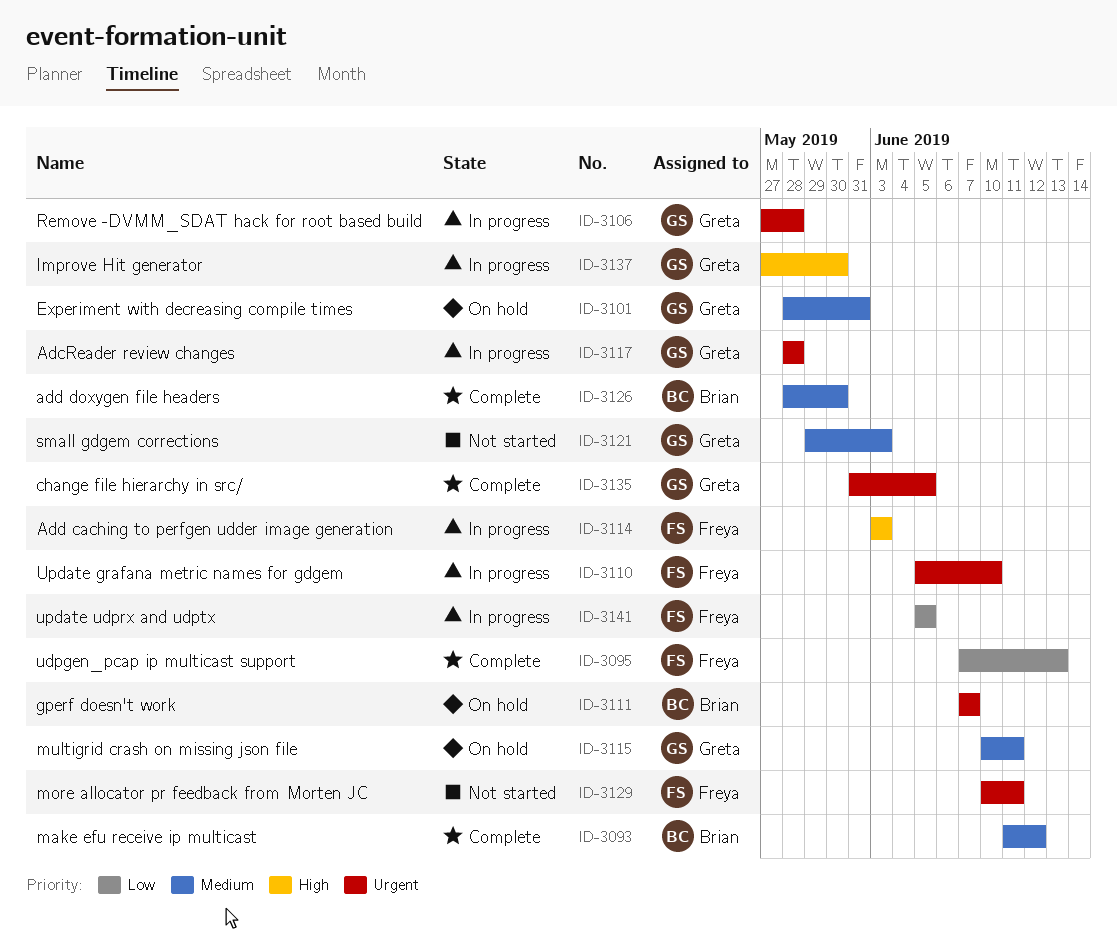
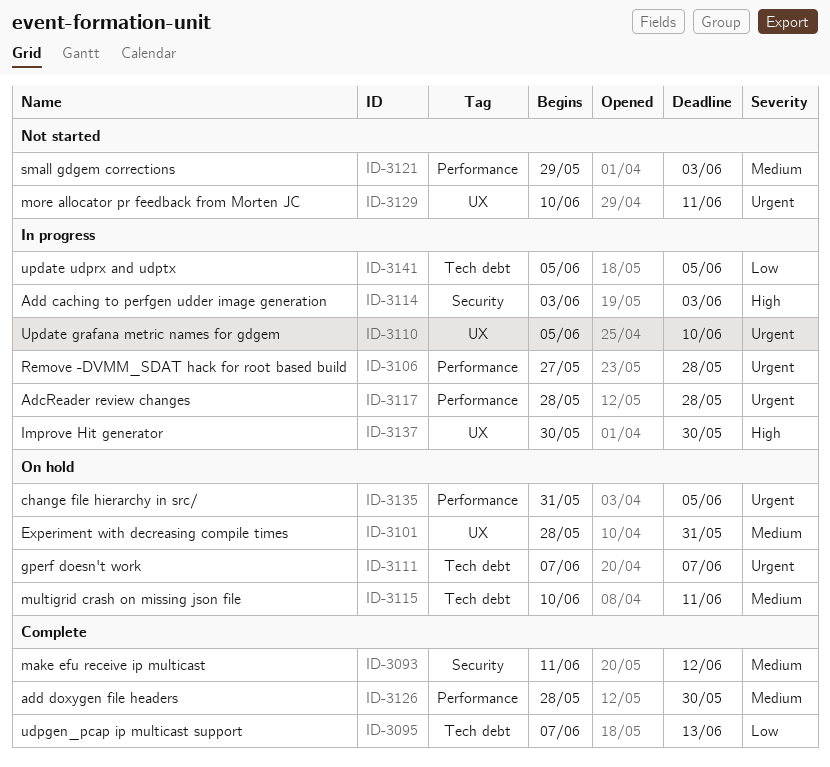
ID-3135, status: Complete -> On hold
ID-3137, start: May 27 -> May 30

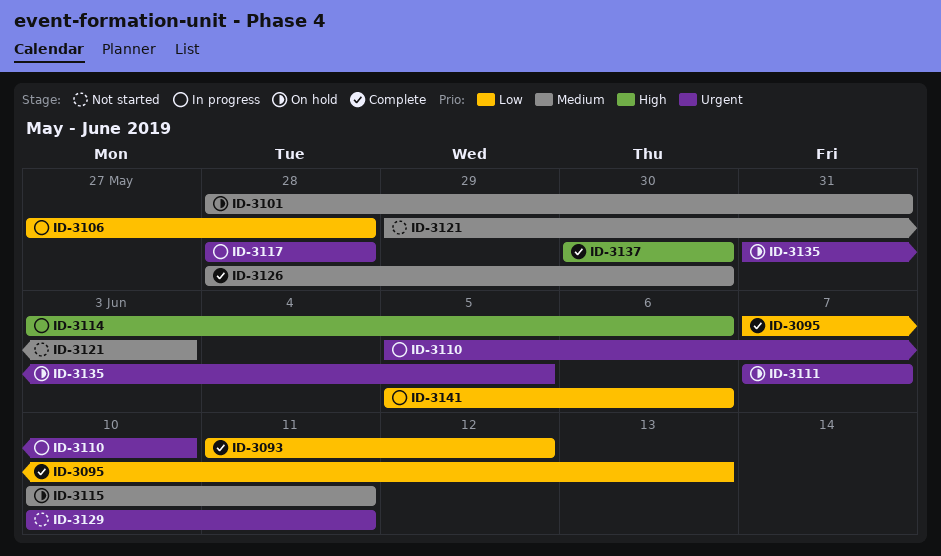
ID-3093, priority: Medium -> Low
ID-3106, priority: Urgent -> Low
ID-3114, due: Jun 3 -> Jun 6
ID-3137, status: In progress -> Complete
ID-3141, due: Jun 5 -> Jun 6

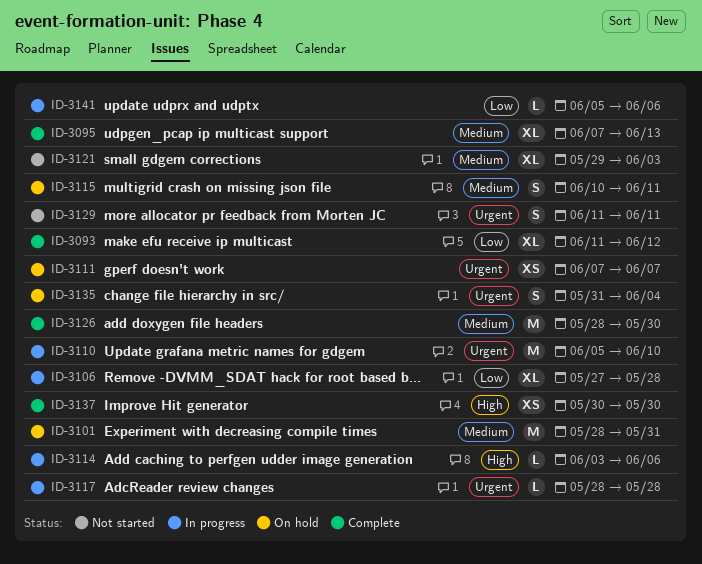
ID-3095, priority: Low -> Medium
ID-3129, start: Jun 10 -> Jun 11
ID-3135, due: Jun 5 -> Jun 4

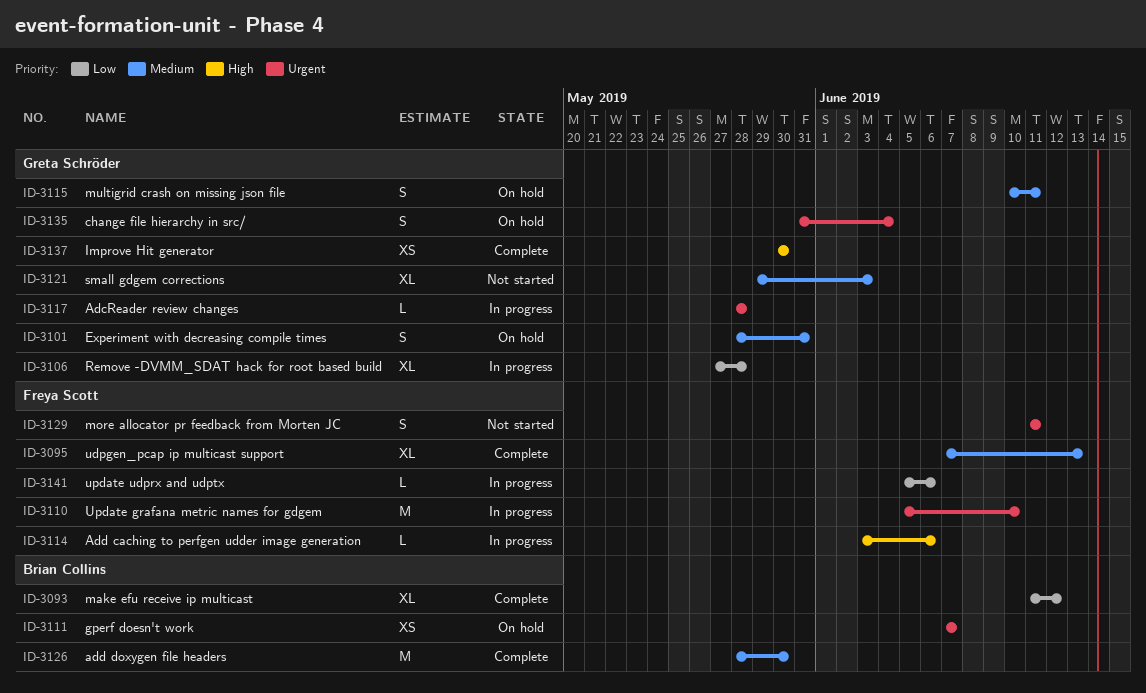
ID-3101, estimate: M -> S

